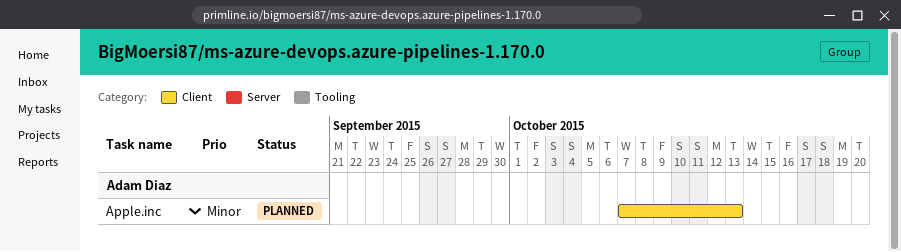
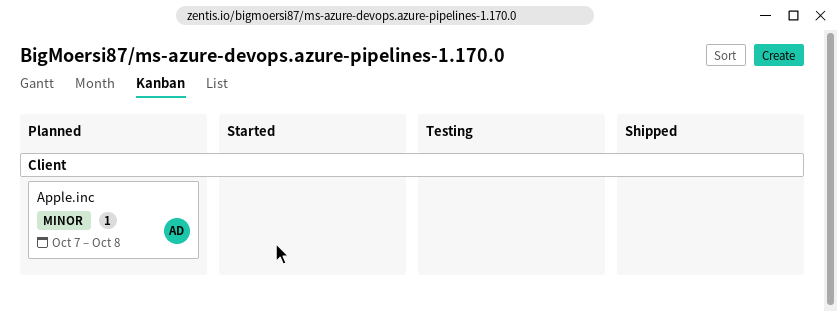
Apple.inc, due: Oct 13 -> Oct 8

